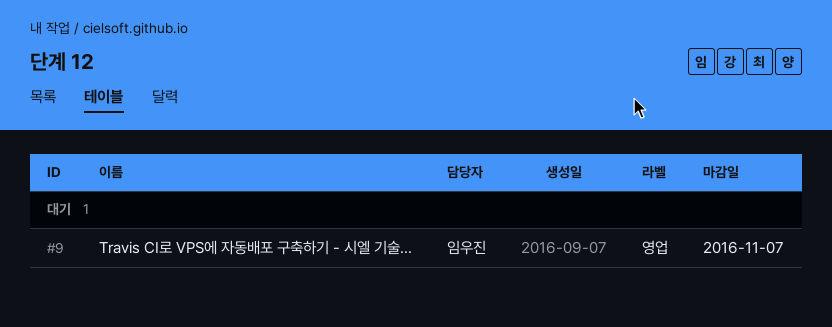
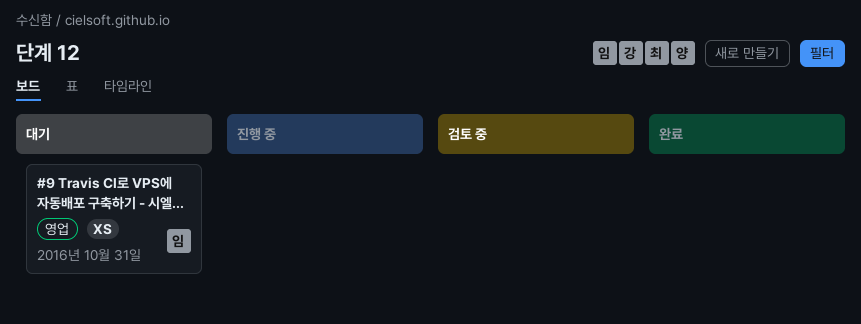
#9, due: Nov 7 -> Oct 31

